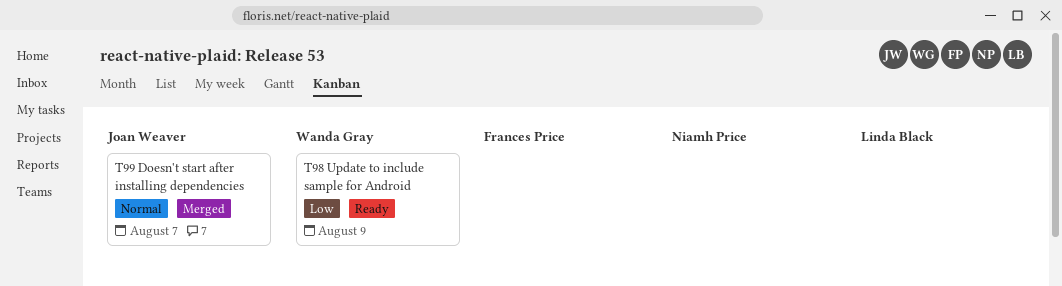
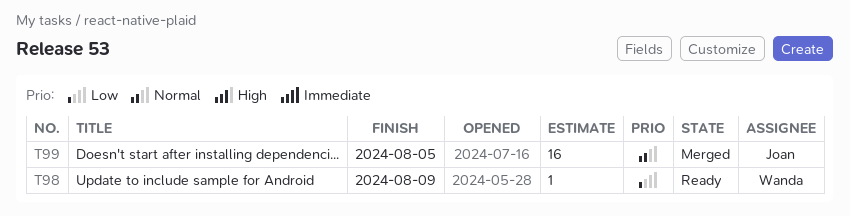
T99, due: Aug 7 -> Aug 5

